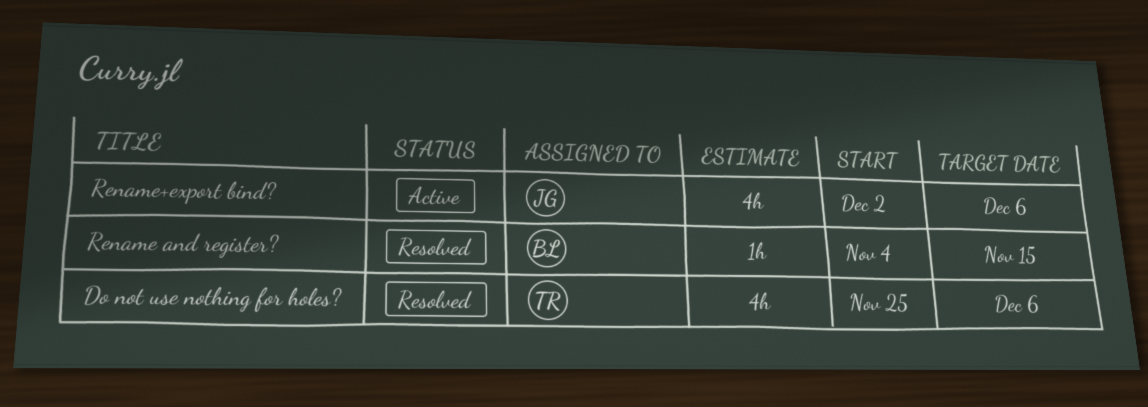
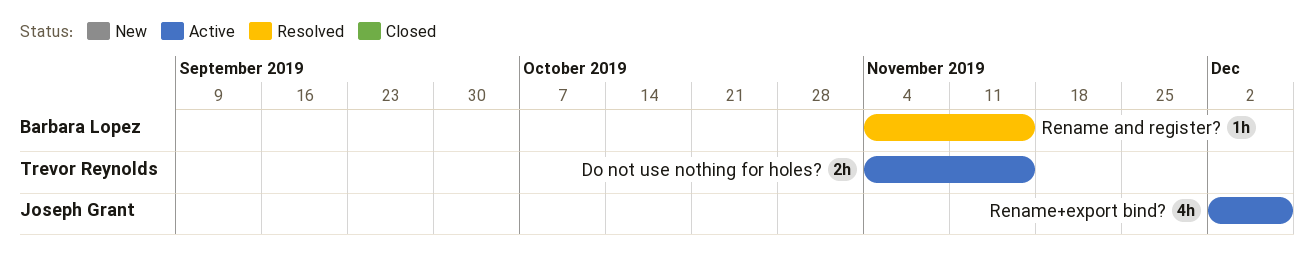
Do not use nothing for holes?, status: Resolved -> Active
Do not use nothing for holes?, estimate: 4h -> 2h
Do not use nothing for holes?, start: Nov 25 -> Nov 4
Do not use nothing for holes?, due: Dec 6 -> Nov 15

